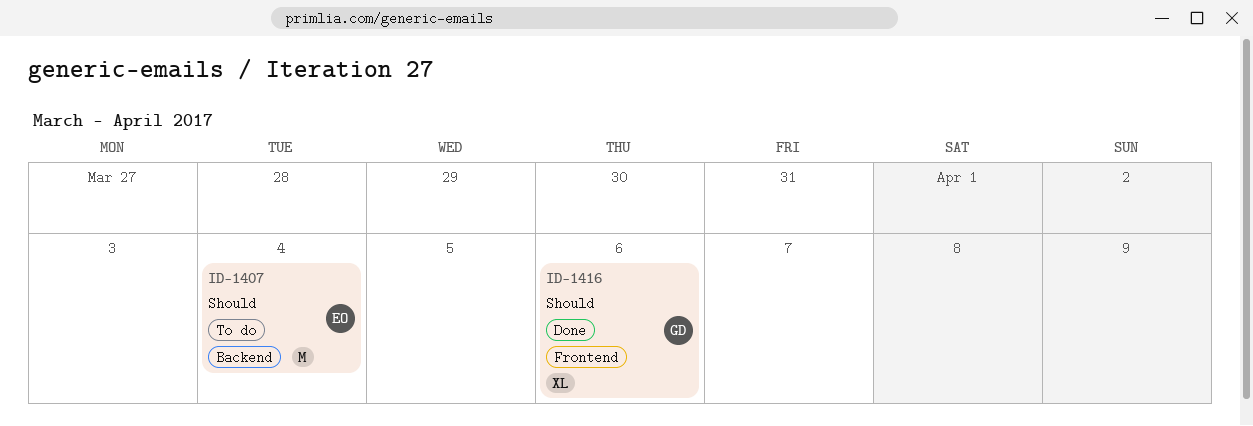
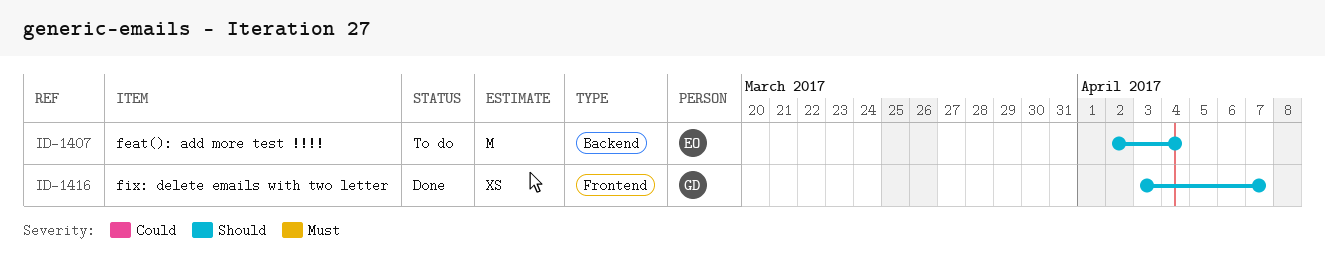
ID-1416, estimate: XL -> XS
ID-1416, due: Apr 6 -> Apr 7

